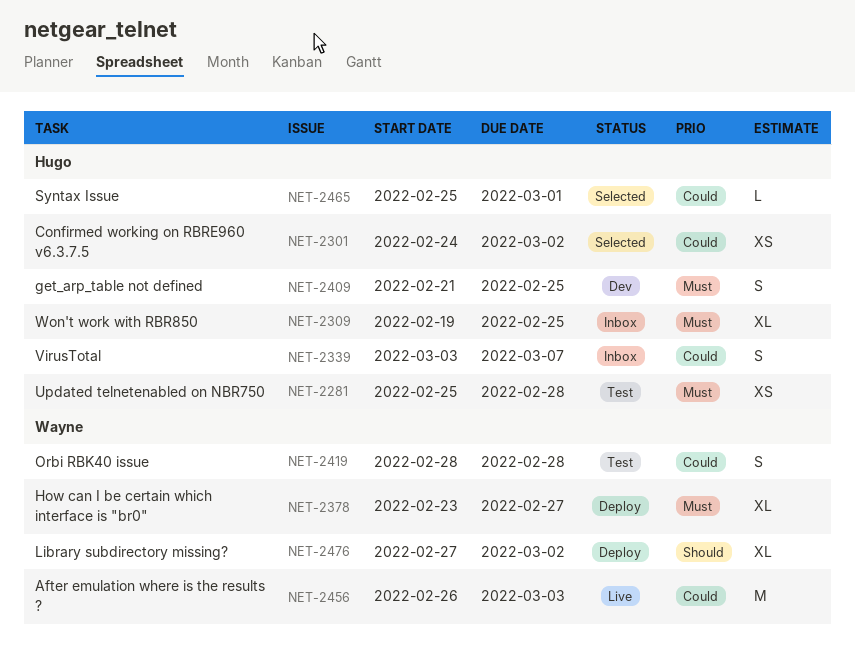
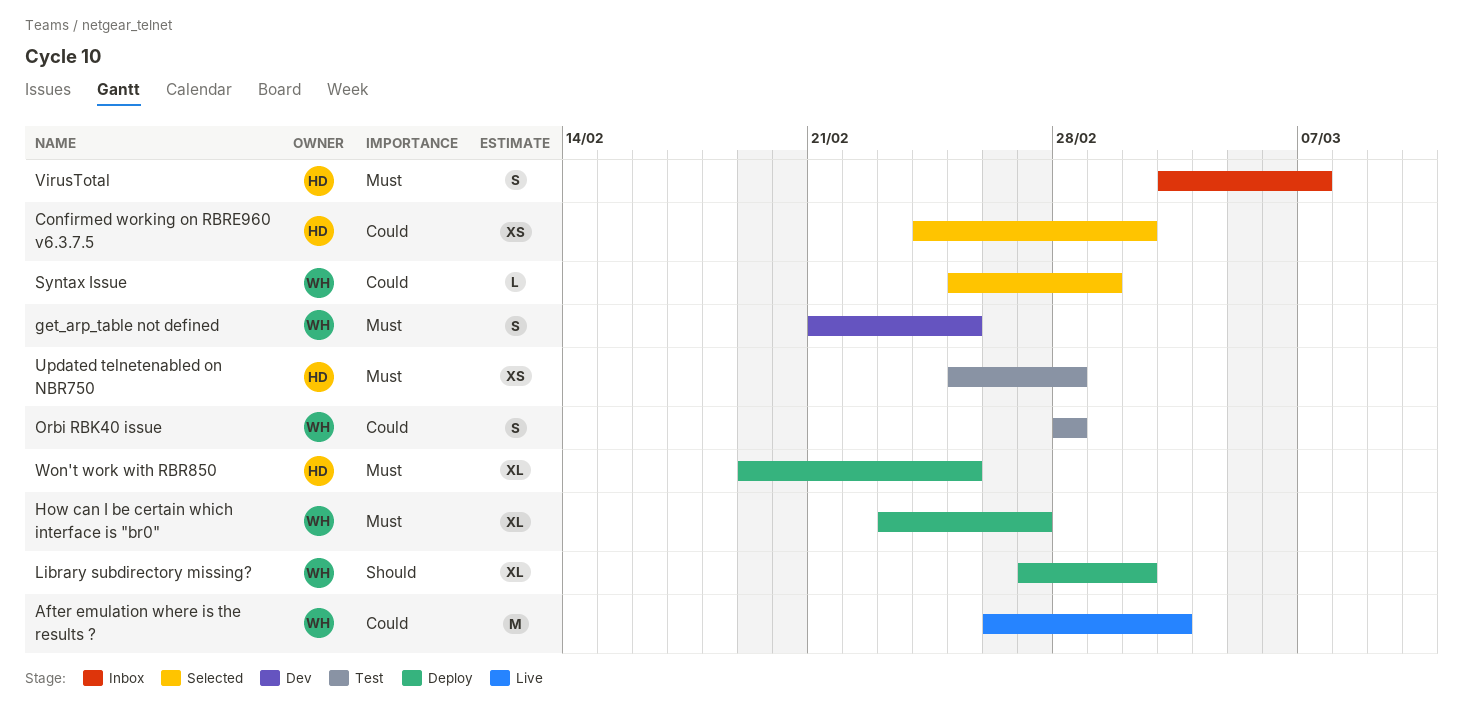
get_arp_table not defined, owner: Hugo -> Wayne
Syntax Issue, owner: Hugo -> Wayne
VirusTotal, priority: Could -> Must
Won't work with RBR850, status: Inbox -> Deploy

